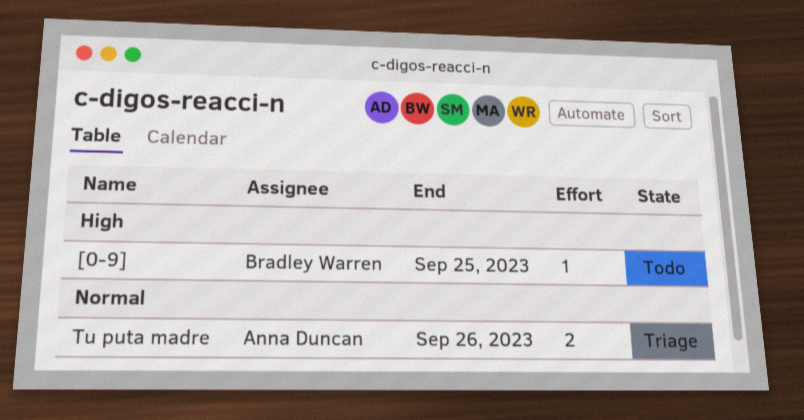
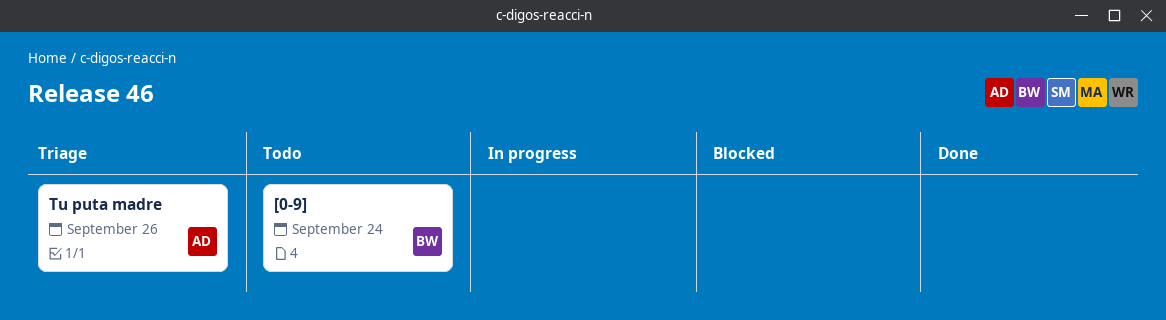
[0-9], due: Sep 25 -> Sep 24

